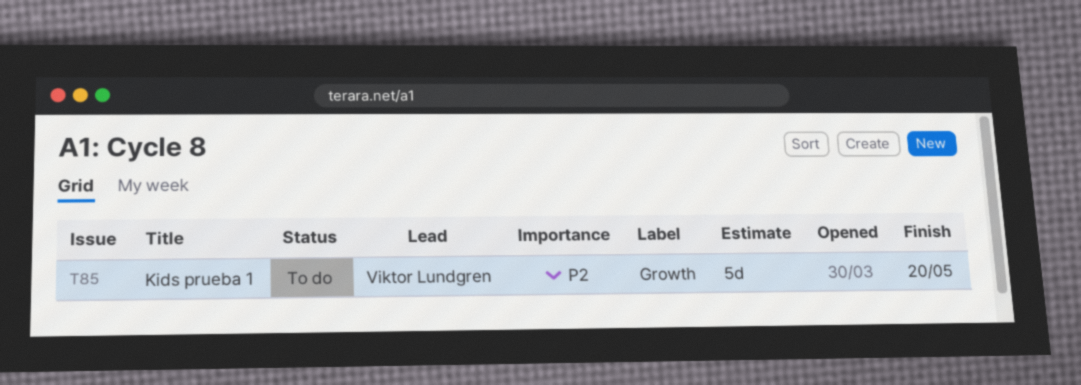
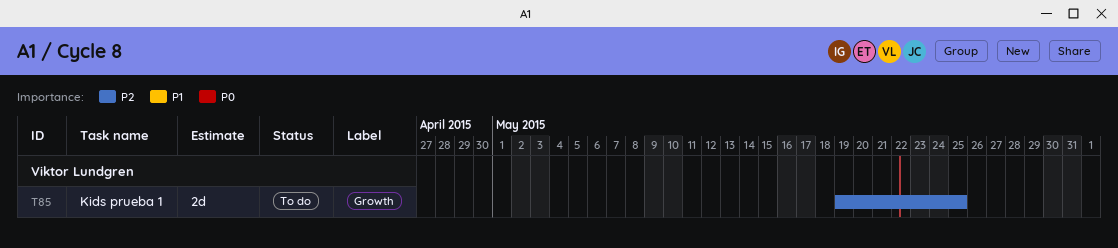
T85, estimate: 5d -> 2d
T85, due: May 20 -> May 25

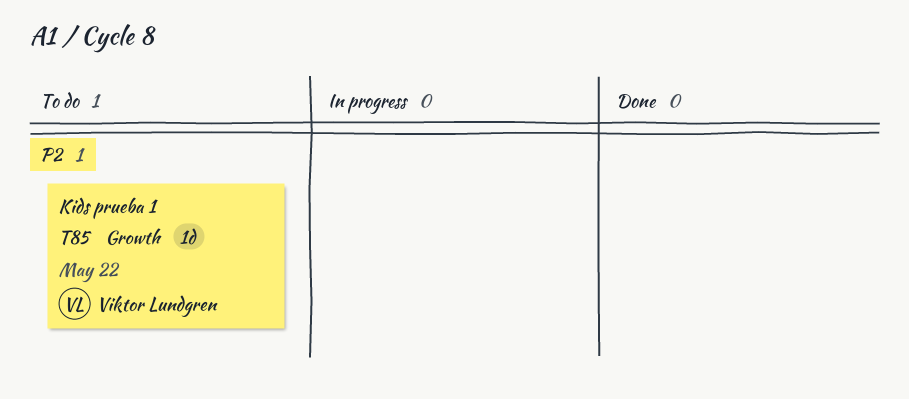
T85, estimate: 2d -> 1d
T85, due: May 25 -> May 22

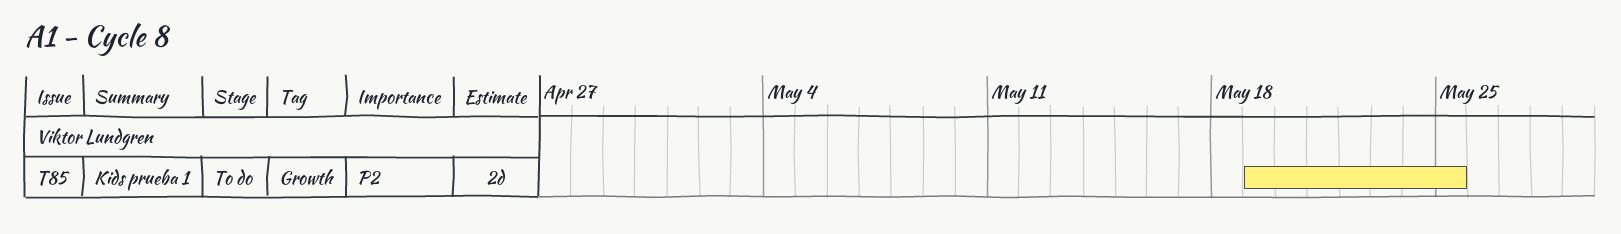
T85, estimate: 1d -> 2d
T85, due: May 22 -> May 25

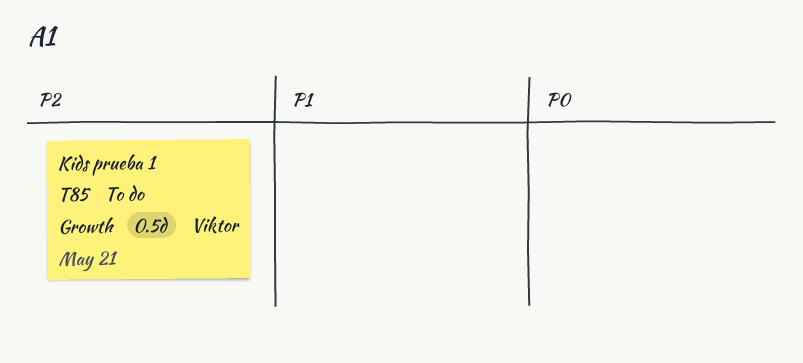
T85, estimate: 2d -> 0.5d
T85, due: May 25 -> May 21

